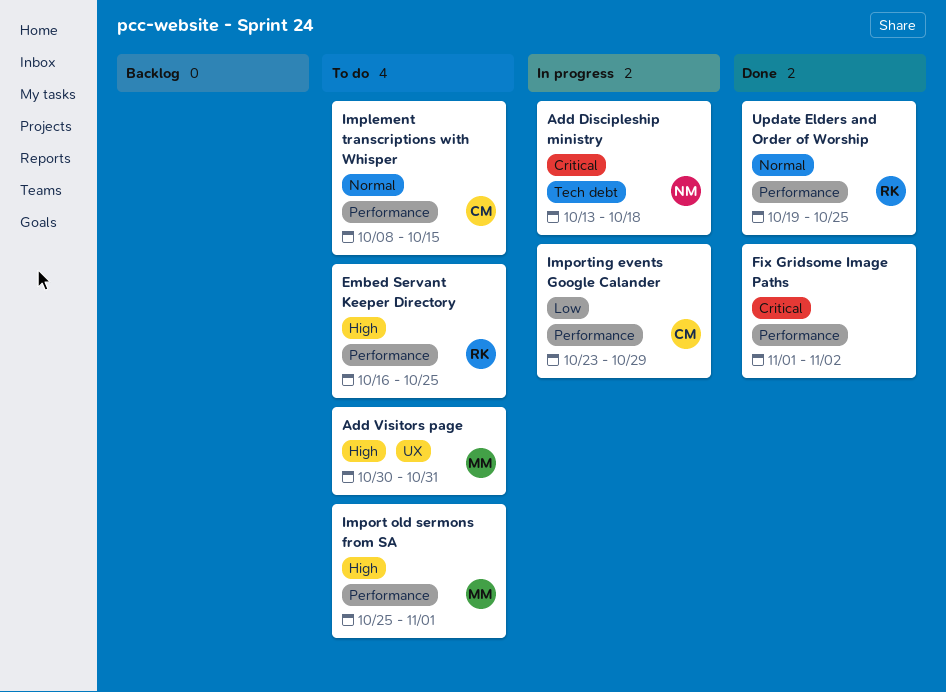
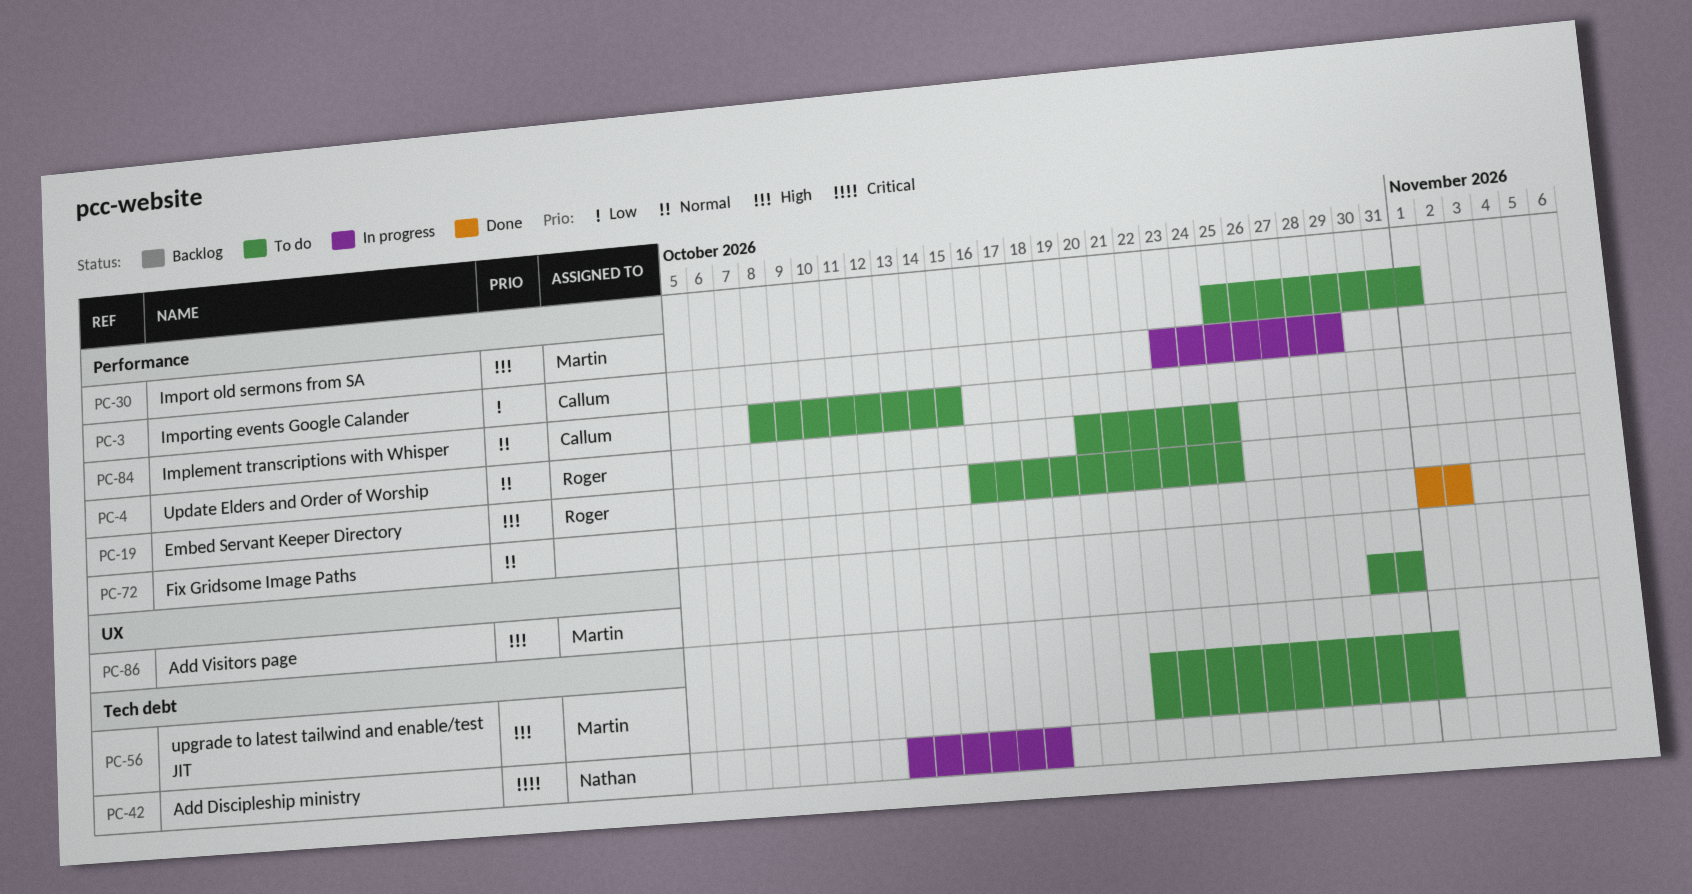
Fix Gridsome Image Paths, priority: Critical -> Normal
Update Elders and Order of Worship, status: Done -> To do
Update Elders and Order of Worship, start: Oct 19 -> Oct 20
upgrade to latest tailwind and enable/test JIT: none -> present

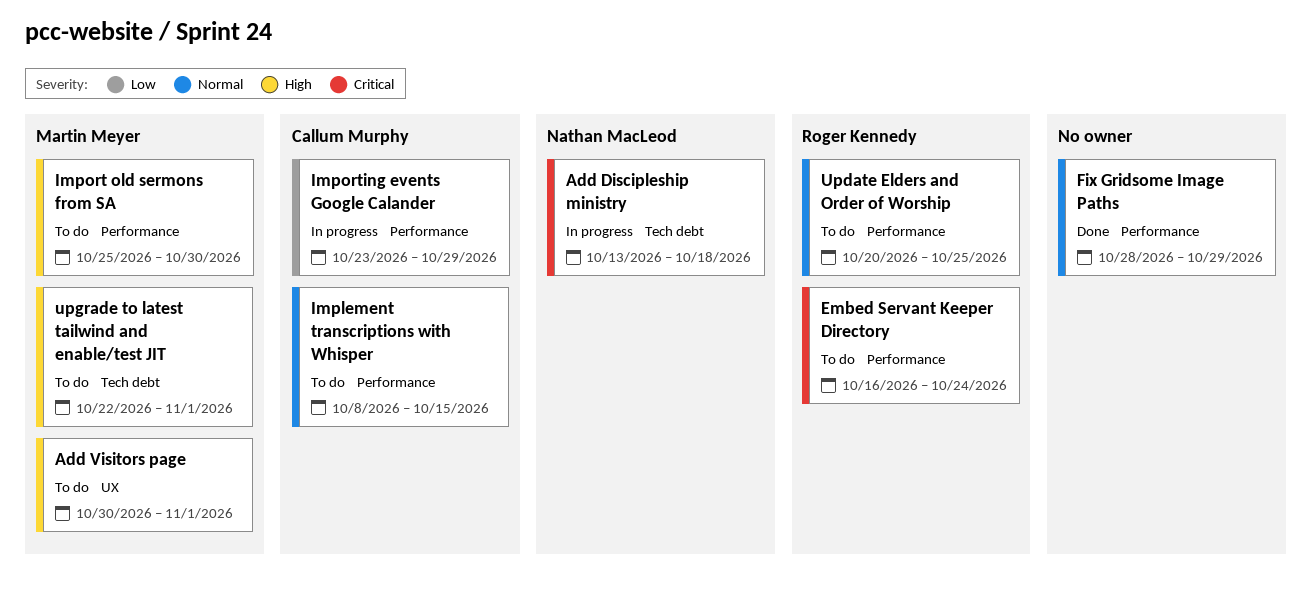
Add Visitors page, due: Oct 31 -> Nov 1
Embed Servant Keeper Directory, priority: High -> Critical
Embed Servant Keeper Directory, due: Oct 25 -> Oct 24
Fix Gridsome Image Paths, start: Nov 1 -> Oct 28
Fix Gridsome Image Paths, due: Nov 2 -> Oct 29
Import old sermons from SA, due: Nov 1 -> Oct 30

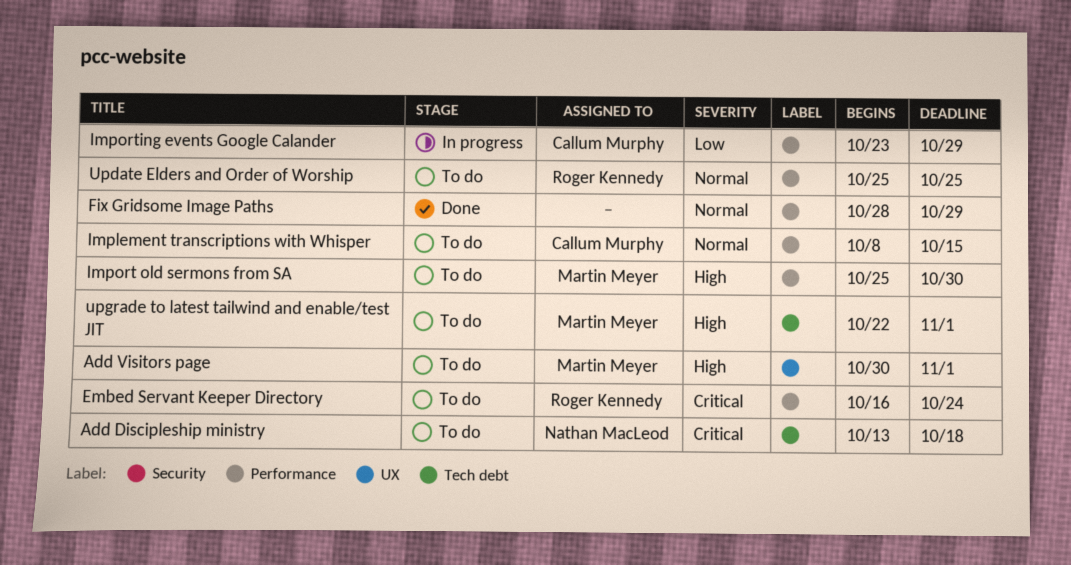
Add Discipleship ministry, status: In progress -> To do
Update Elders and Order of Worship, start: Oct 20 -> Oct 25

